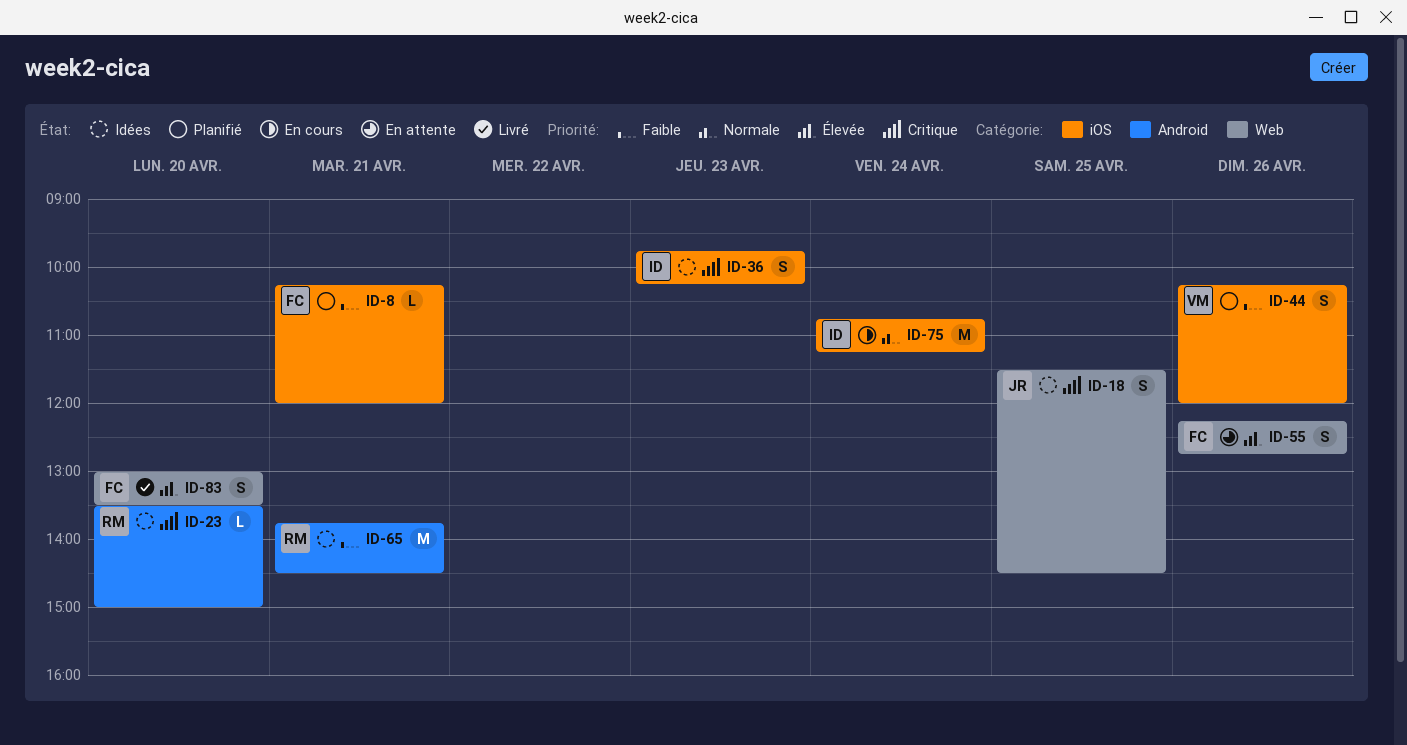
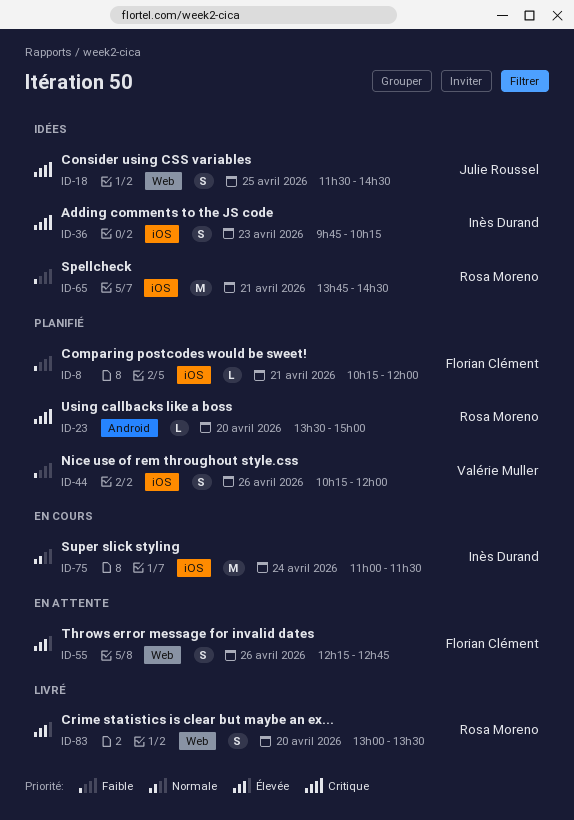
ID-23, status: Idées -> Planifié
ID-65, label: Android -> iOS
ID-75, begins: 10:45 -> 11:00
ID-75, ends: 11:15 -> 11:30
ID-83, owner: Florian Clément -> Rosa Moreno

